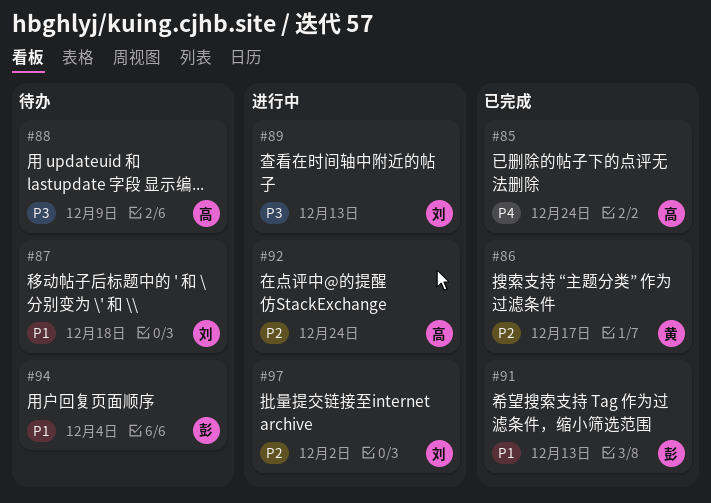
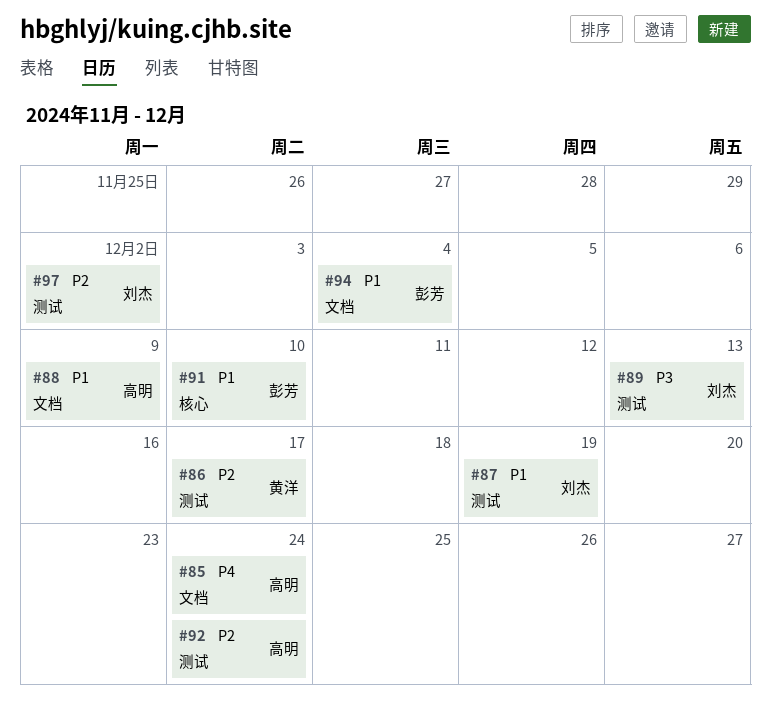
#87, due: Dec 18 -> Dec 19
#88, priority: P3 -> P1
#91, due: Dec 13 -> Dec 10

